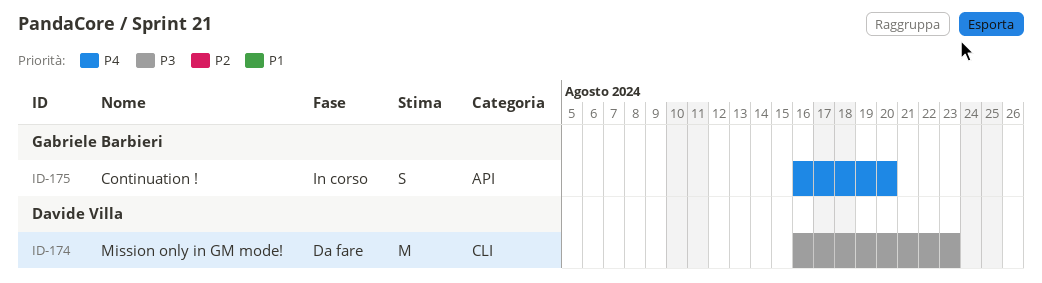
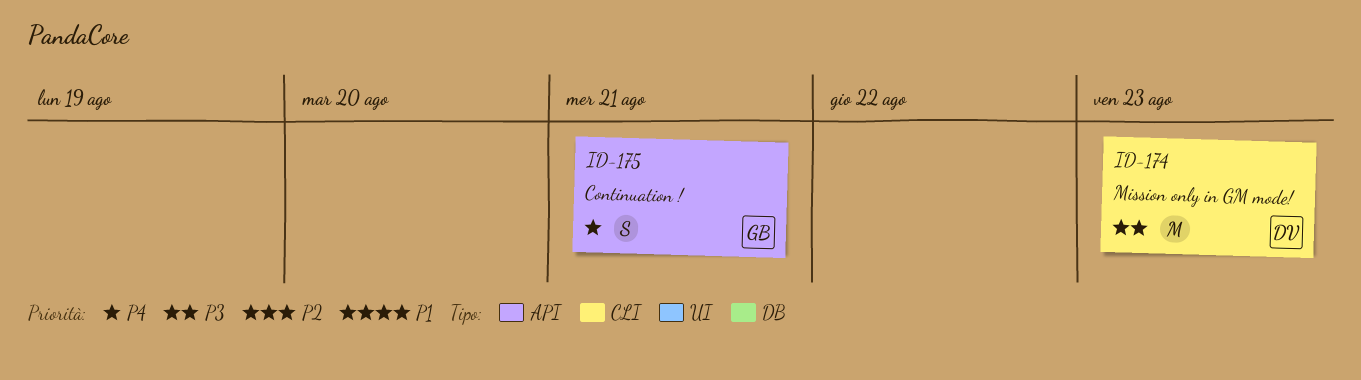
ID-175, due: Aug 20 -> Aug 21

